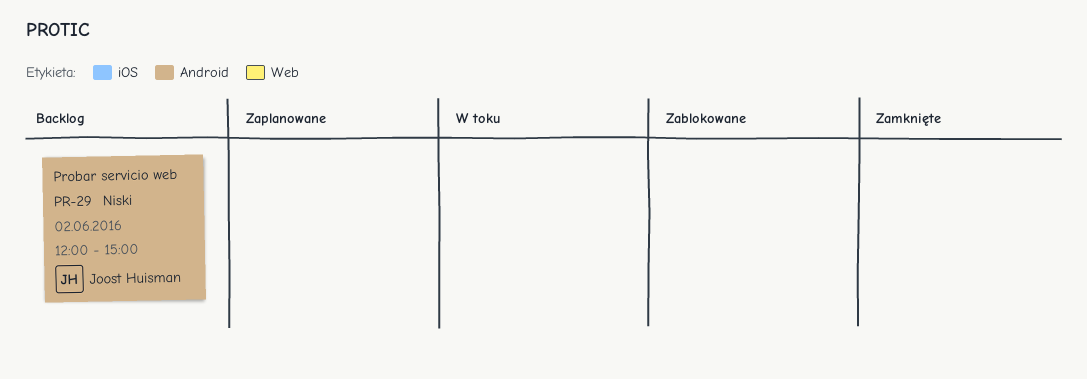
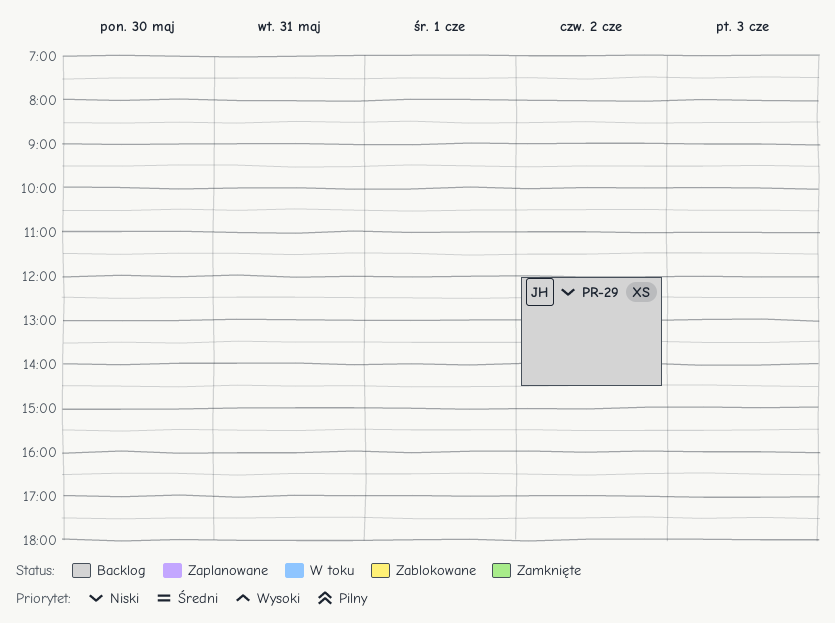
PR-29, ends: 15:00 -> 14:30

